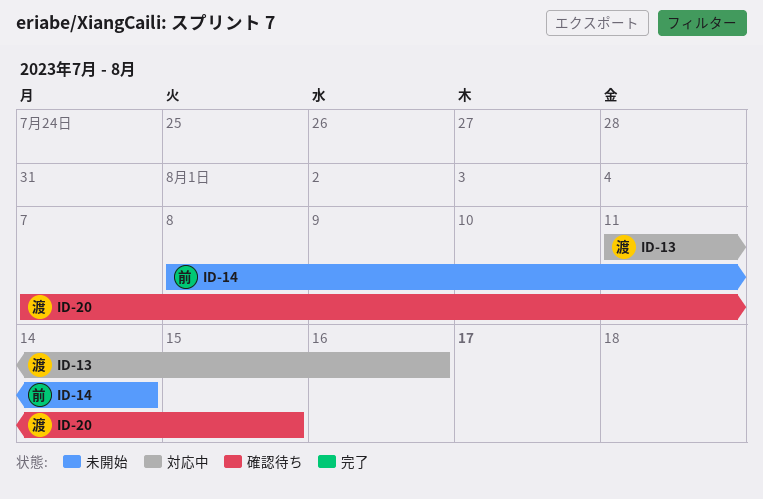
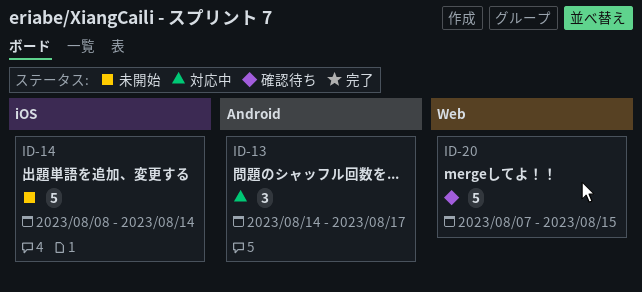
ID-13, start: Aug 11 -> Aug 14
ID-13, due: Aug 16 -> Aug 17

